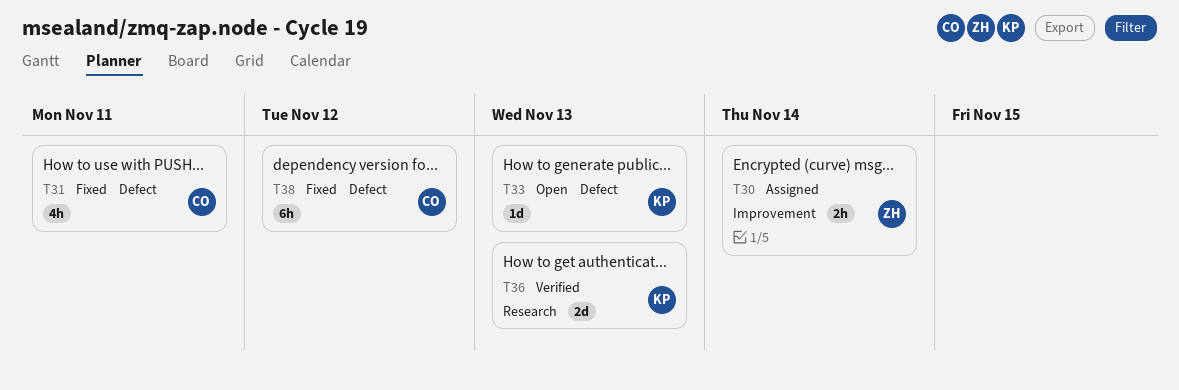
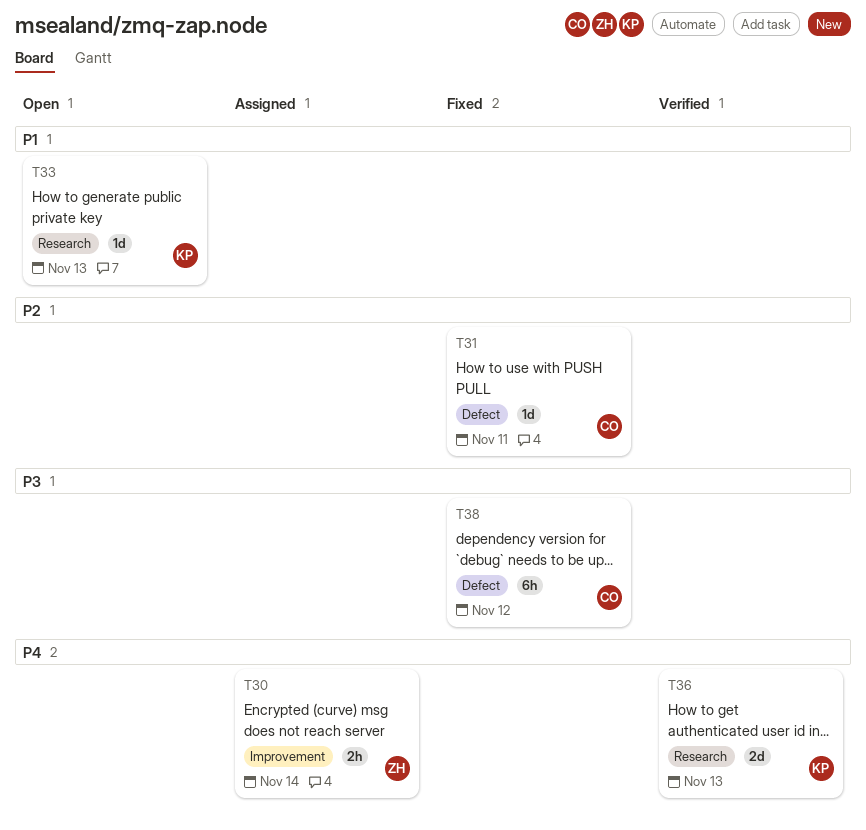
T31, estimate: 4h -> 1d
T33, label: Defect -> Research

